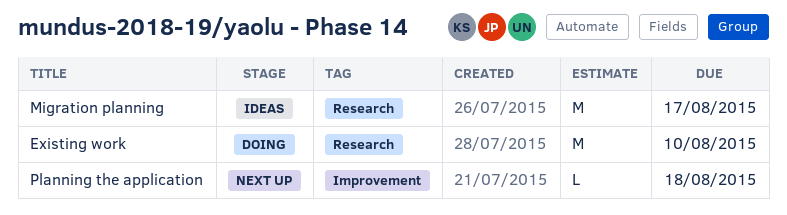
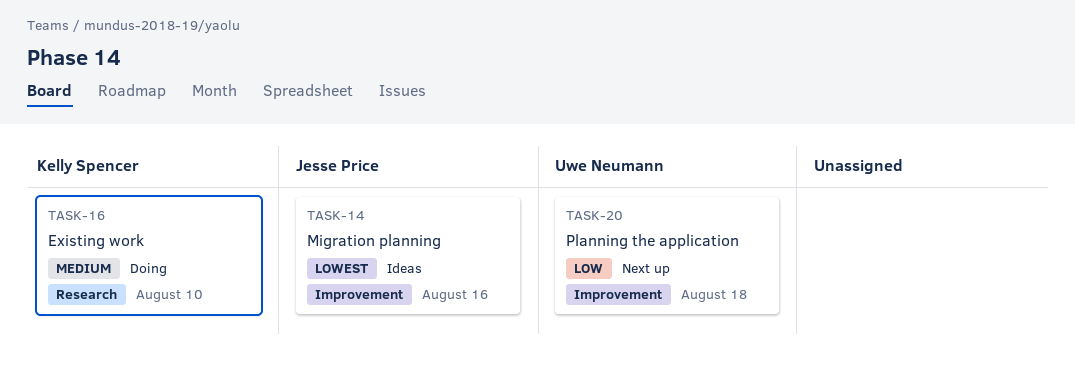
Migration planning, label: Research -> Improvement
Migration planning, due: Aug 17 -> Aug 16

